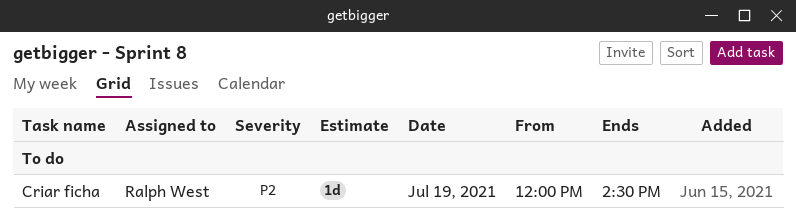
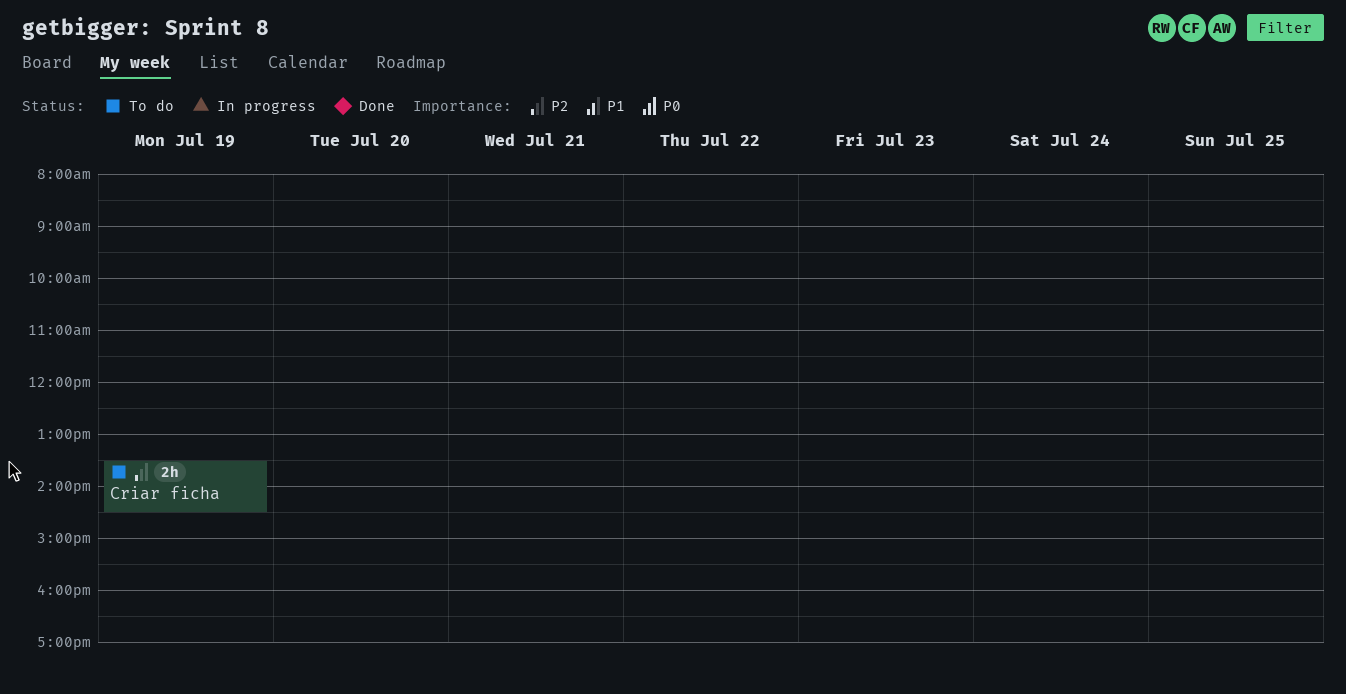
Criar ficha, estimate: 1d -> 2h
Criar ficha, begins: 12:00 -> 13:30

